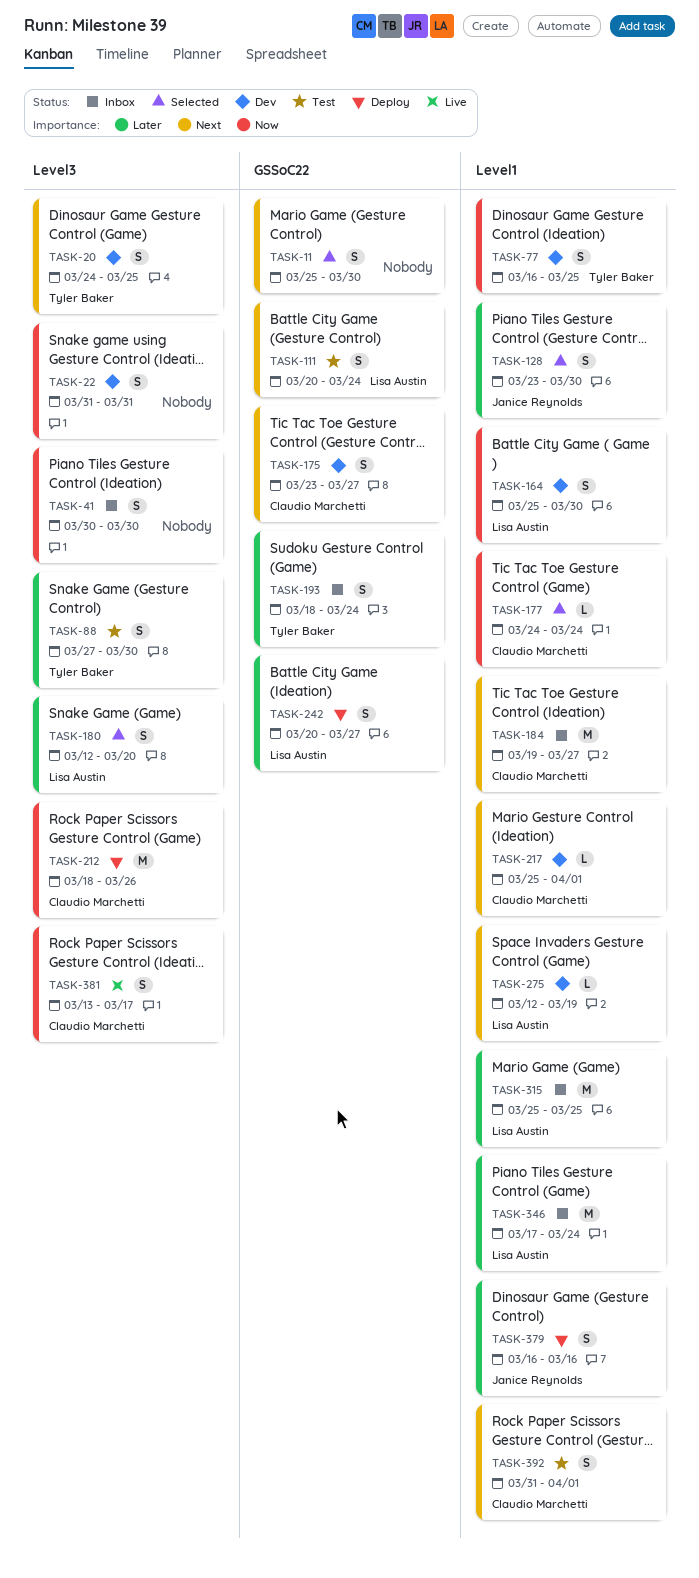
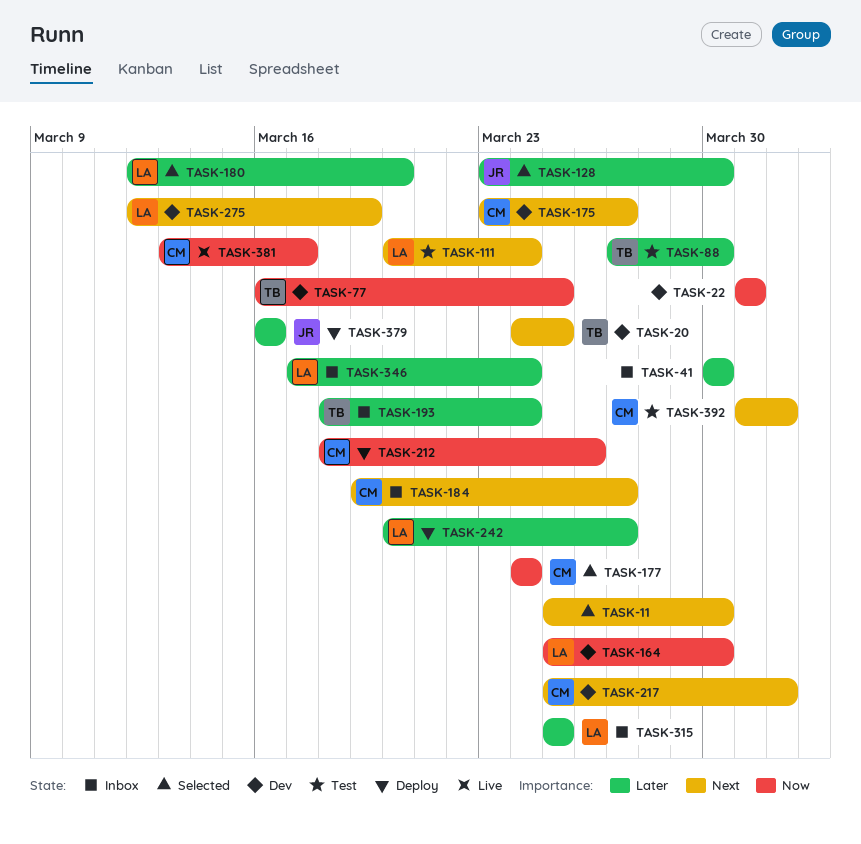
TASK-41, priority: Now -> Later

